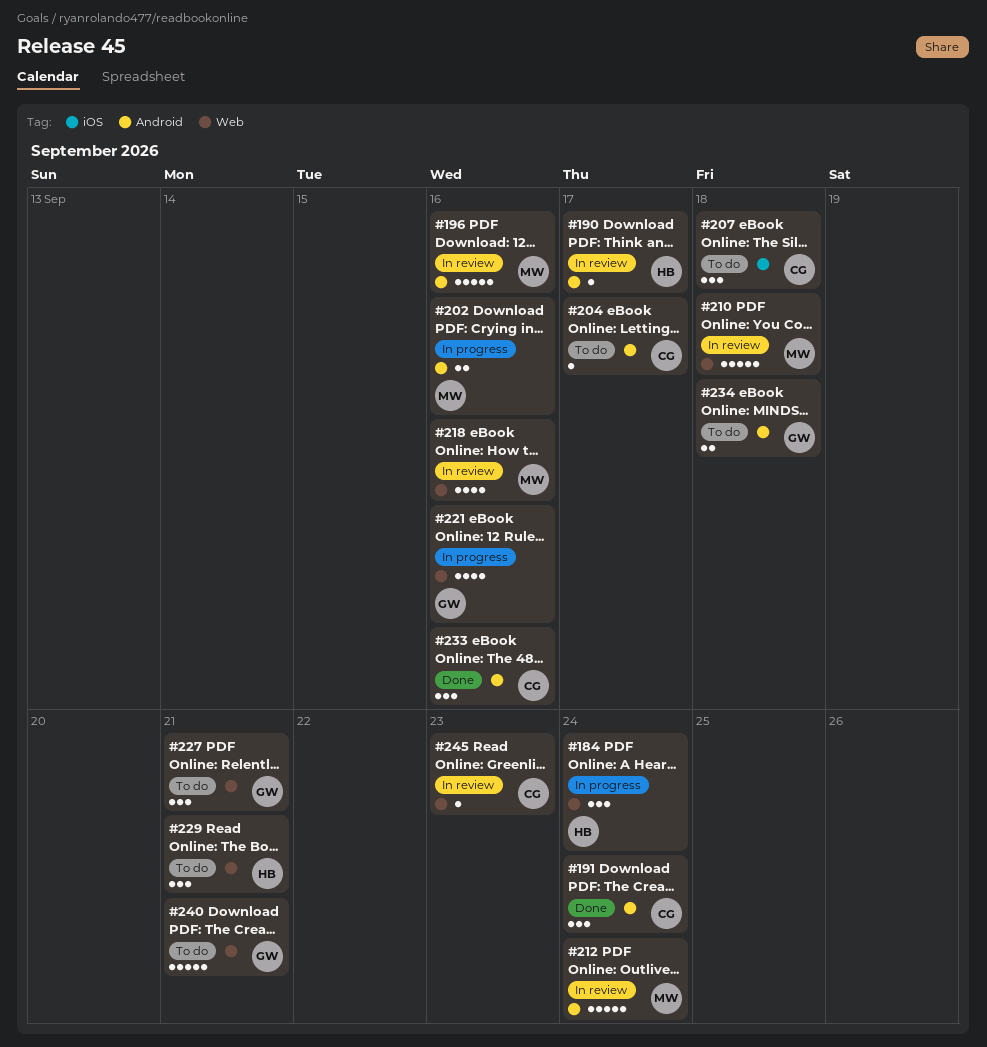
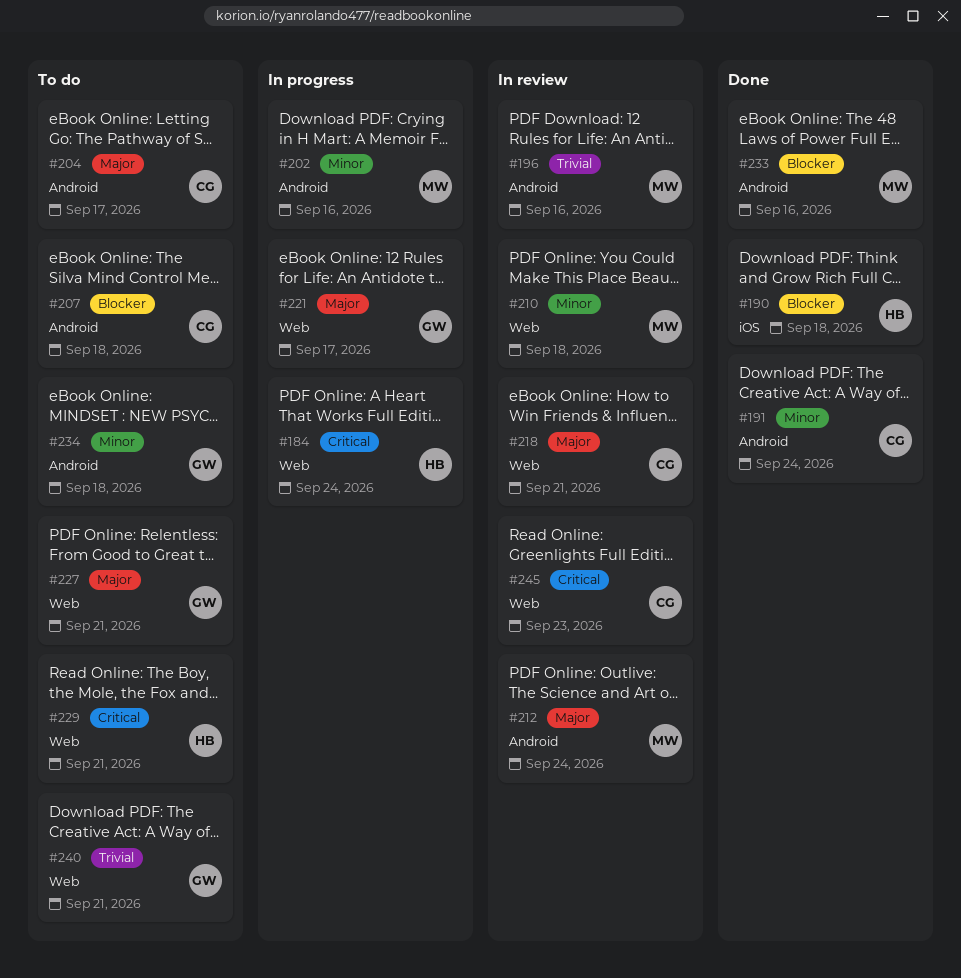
#190, status: In review -> Done
#190, label: Android -> iOS
#190, due: Sep 17 -> Sep 18
#207, label: iOS -> Android
#218, owner: MW -> CG
#218, due: Sep 16 -> Sep 21
#221, due: Sep 16 -> Sep 17
#233, owner: CG -> MW

